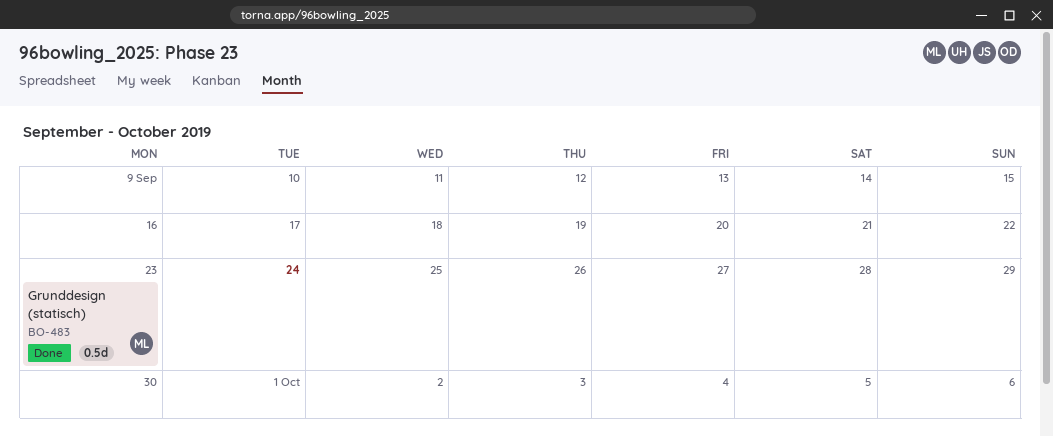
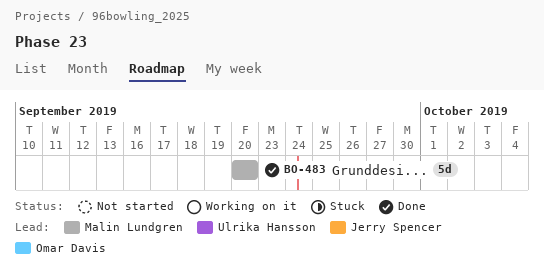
BO-483, estimate: 0.5d -> 5d
BO-483, due: Sep 23 -> Sep 20

